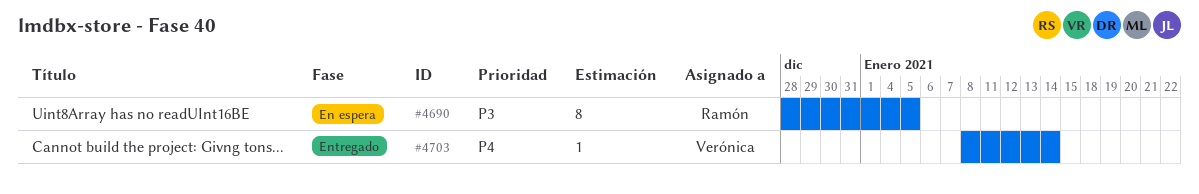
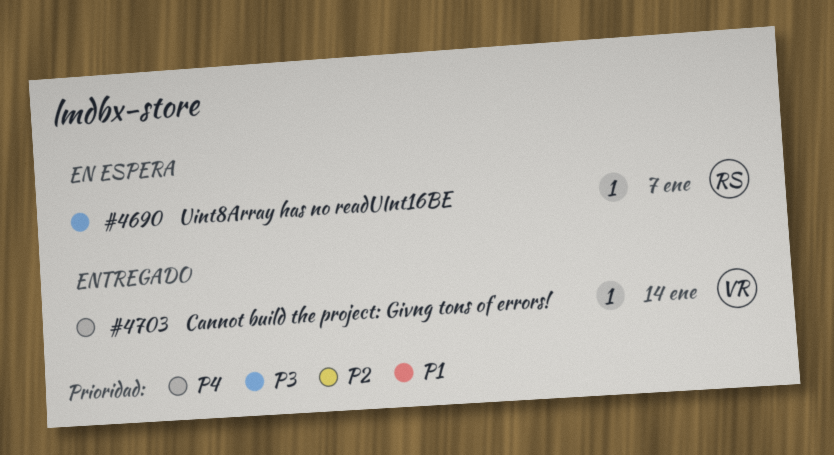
#4690, estimate: 8 -> 1
#4690, due: Jan 5 -> Jan 7

